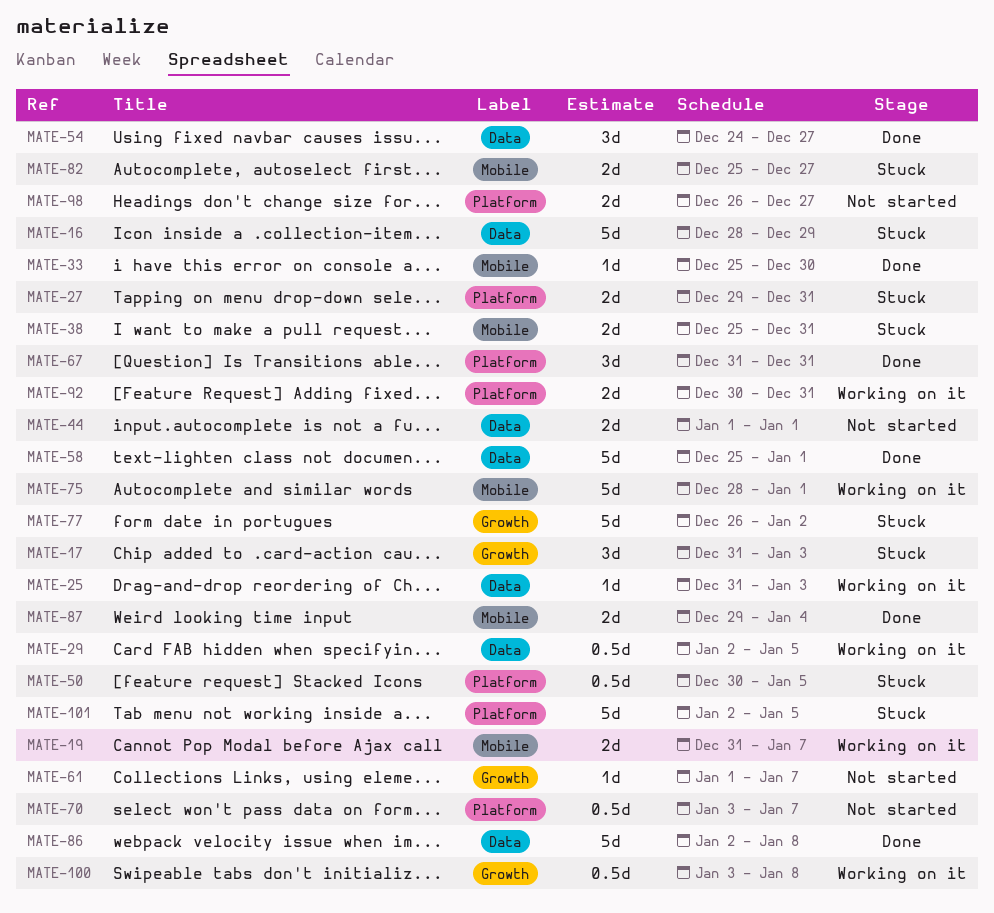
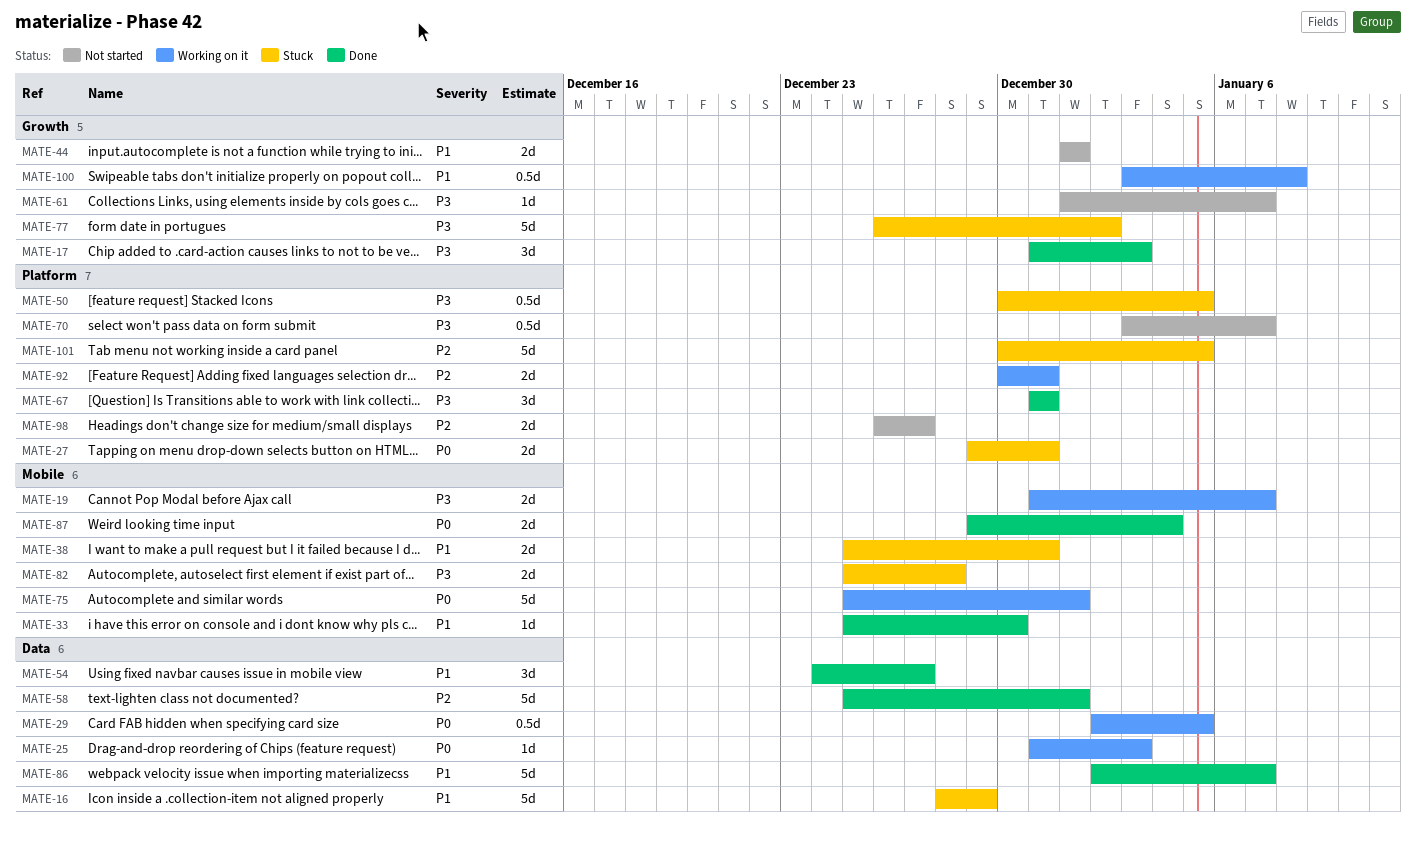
MATE-17, status: Stuck -> Done
MATE-44, label: Data -> Growth
MATE-75, start: Dec 28 -> Dec 25
MATE-82, due: Dec 27 -> Dec 28
MATE-86, due: Jan 8 -> Jan 7
MATE-101, start: Jan 2 -> Dec 30

